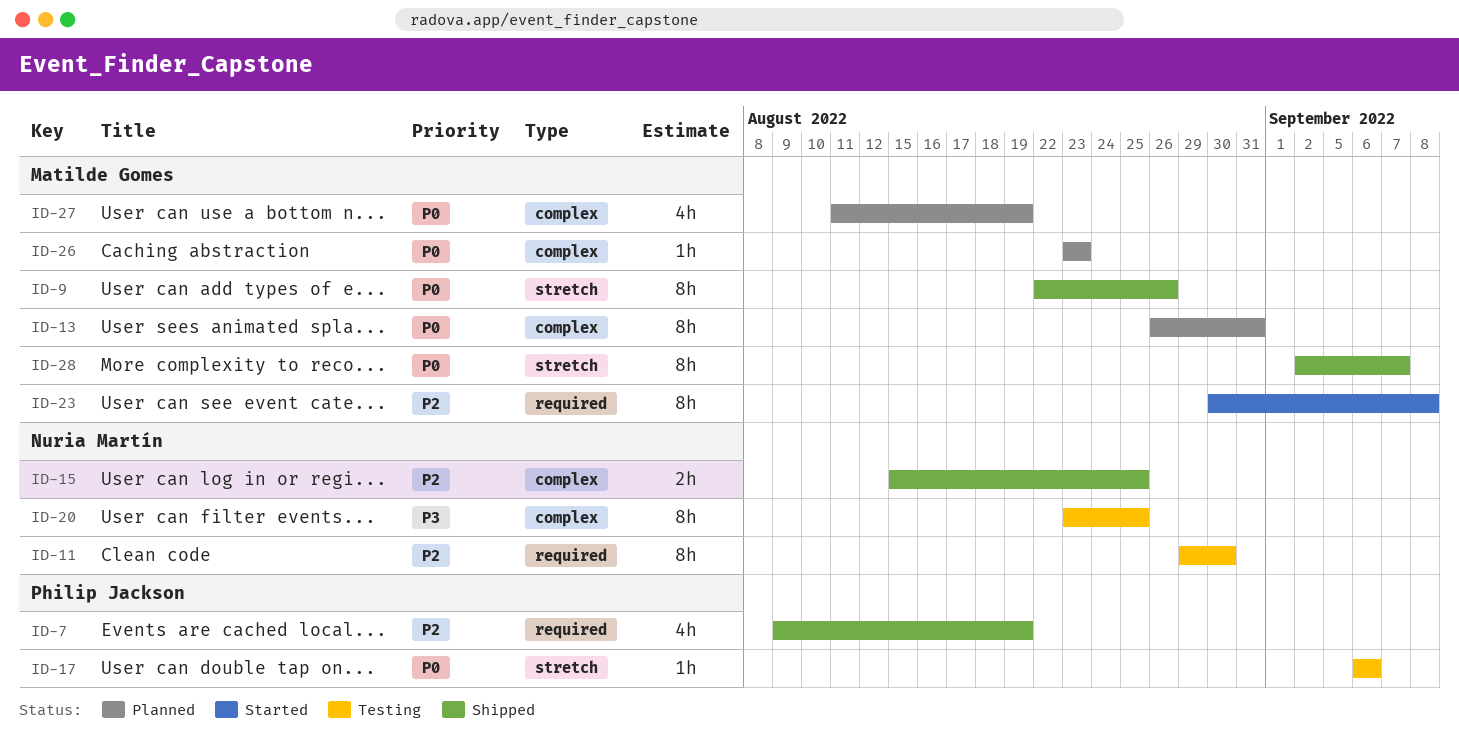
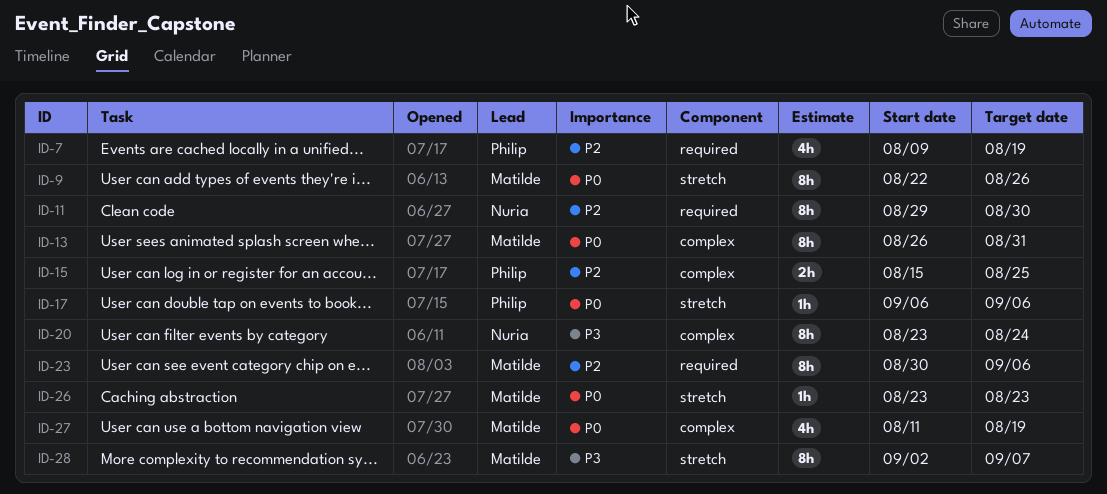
ID-15, owner: Nuria Martín -> Philip Jackson
ID-20, due: Aug 25 -> Aug 24
ID-23, due: Sep 8 -> Sep 6
ID-26, label: complex -> stretch
ID-28, priority: P0 -> P3

